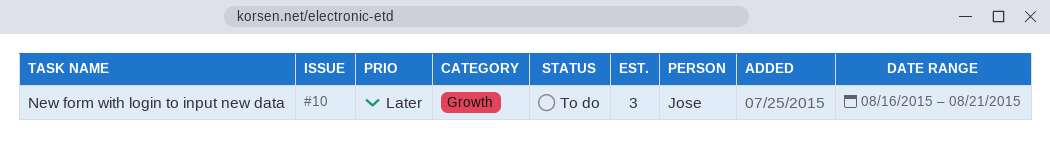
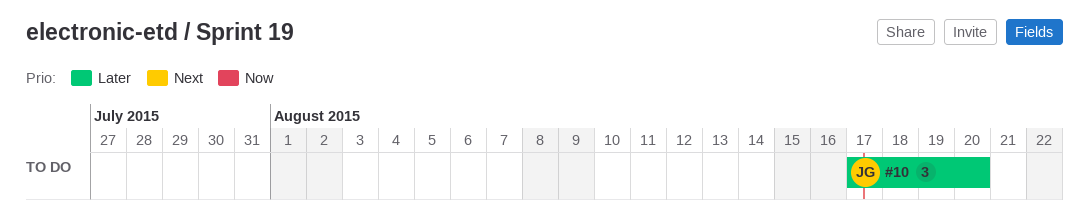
#10, start: Aug 16 -> Aug 17
#10, due: Aug 21 -> Aug 20

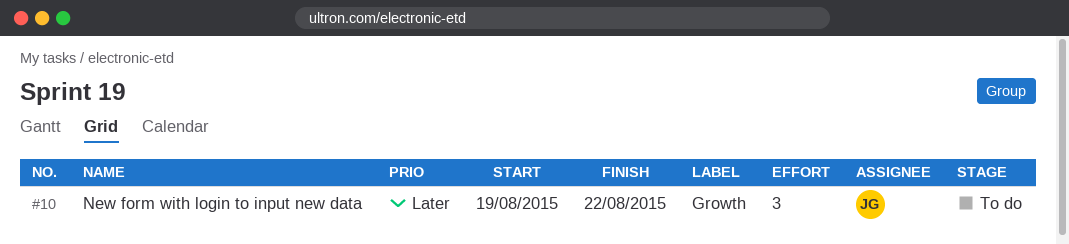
#10, start: Aug 17 -> Aug 19
#10, due: Aug 20 -> Aug 22

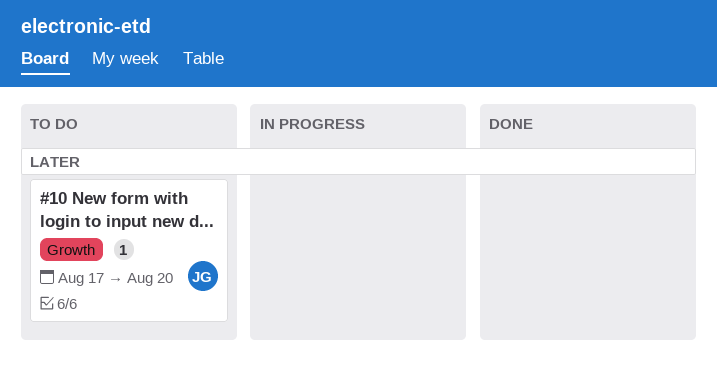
#10, estimate: 3 -> 1
#10, start: Aug 19 -> Aug 17
#10, due: Aug 22 -> Aug 20

